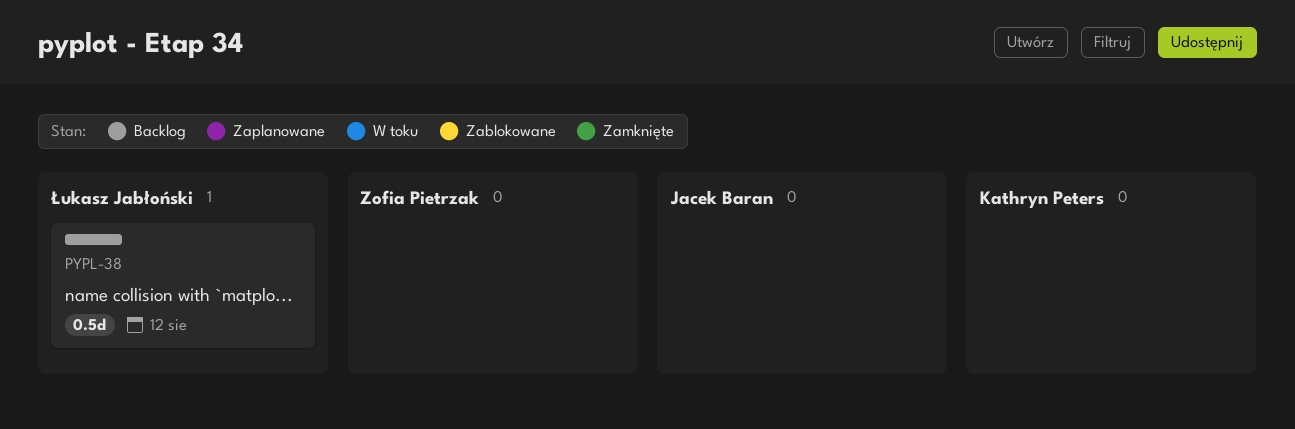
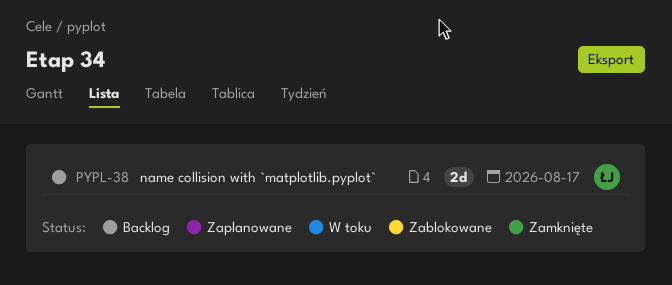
PYPL-38, estimate: 0.5d -> 2d
PYPL-38, due: Aug 12 -> Aug 17

